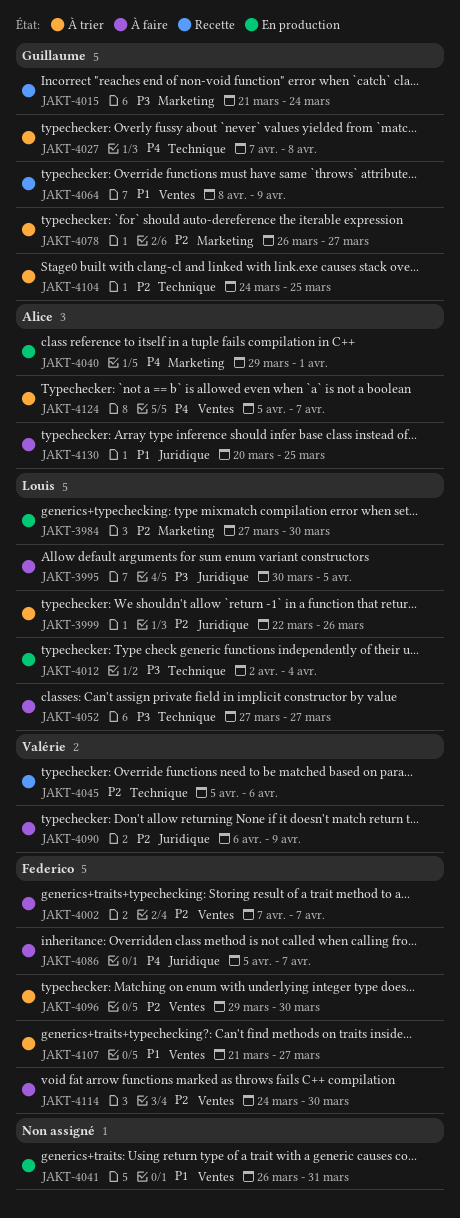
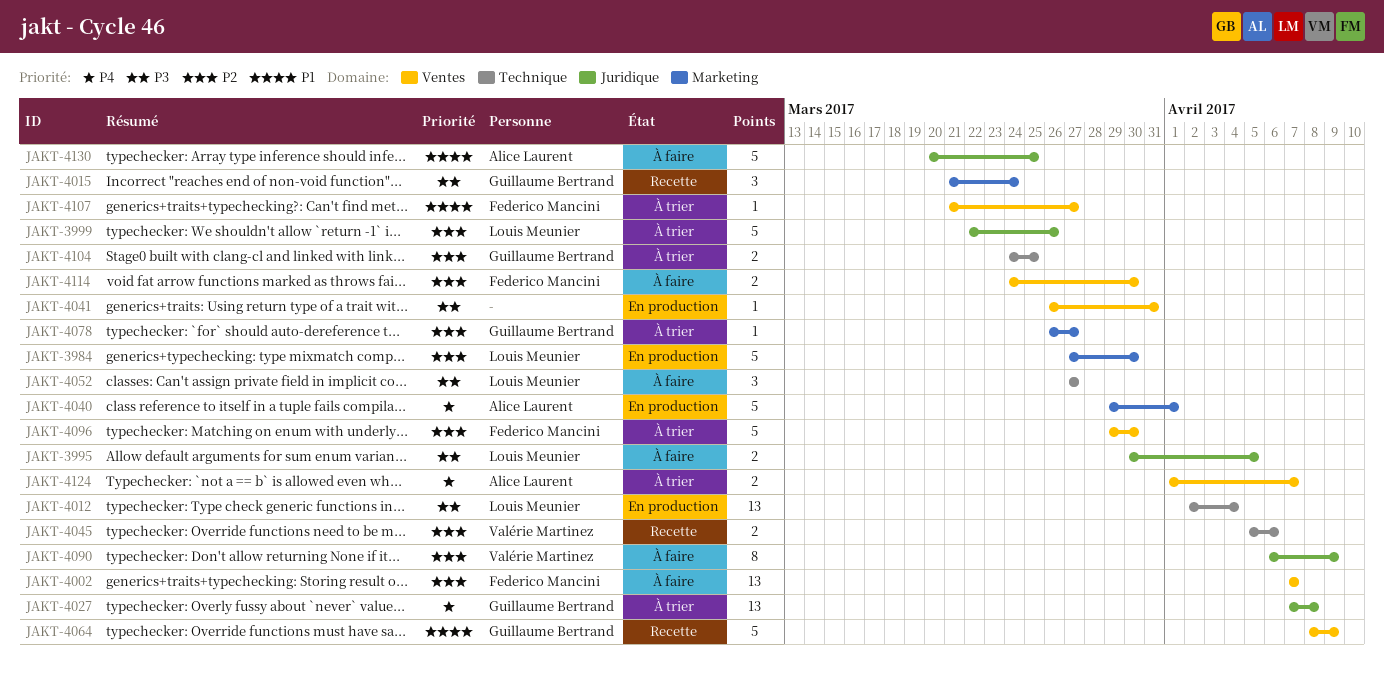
JAKT-4027, label: Technique -> Juridique
JAKT-4041, priority: P1 -> P3
JAKT-4086: present -> none
JAKT-4124, start: Apr 5 -> Apr 1

